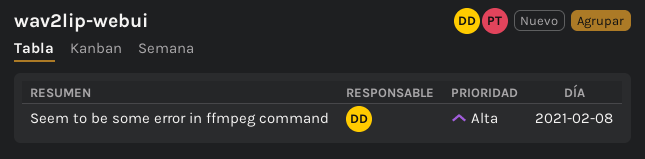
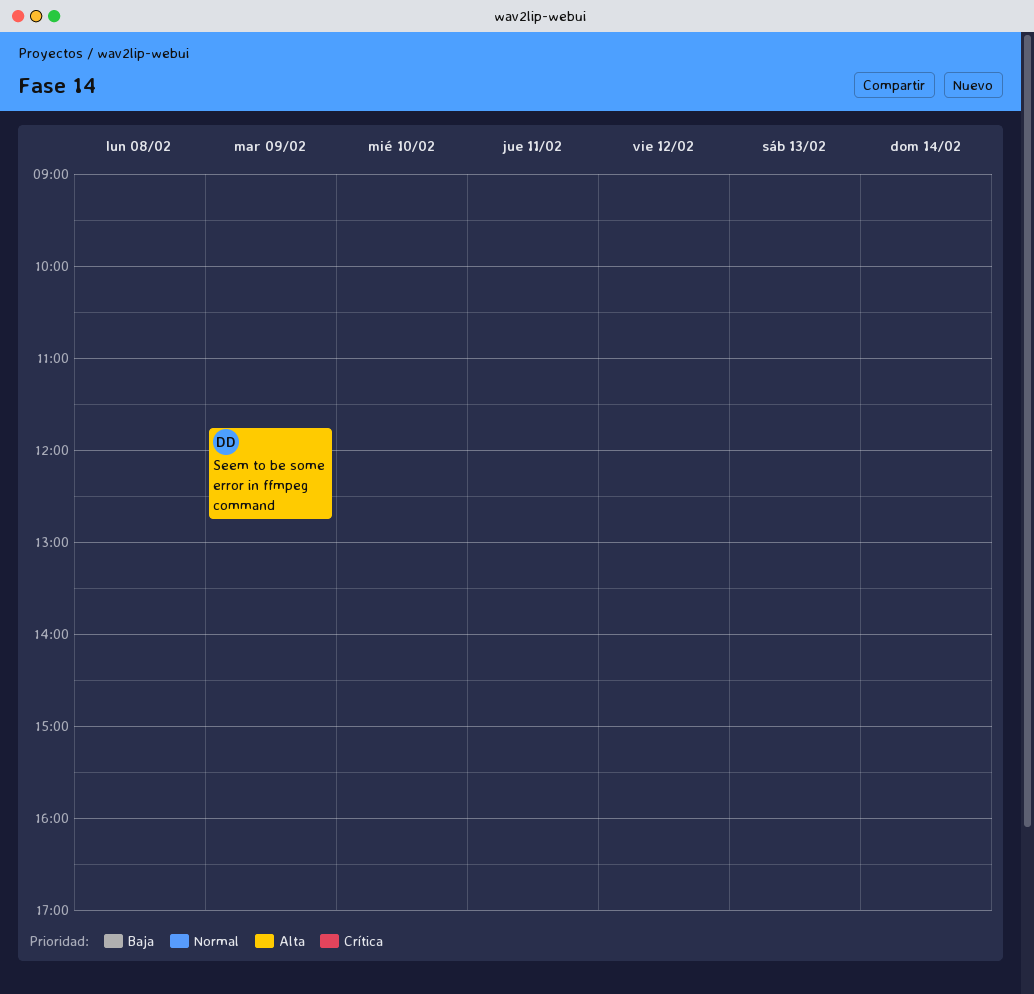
Seem to be some error in ffmpeg command, day: Feb 8 -> Feb 9

